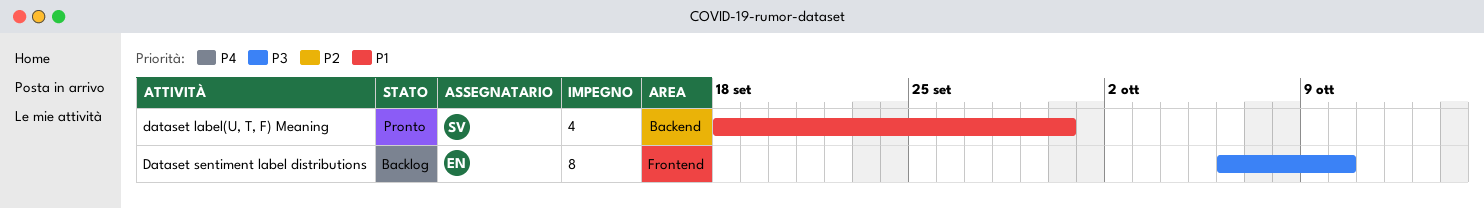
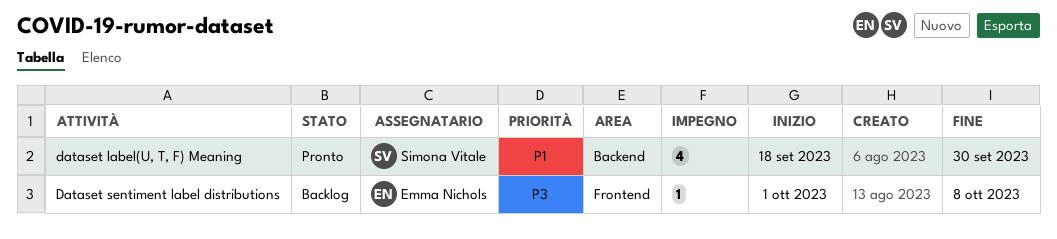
Dataset sentiment label distributions, estimate: 8 -> 1
Dataset sentiment label distributions, start: Oct 6 -> Oct 1
Dataset sentiment label distributions, due: Oct 10 -> Oct 8

